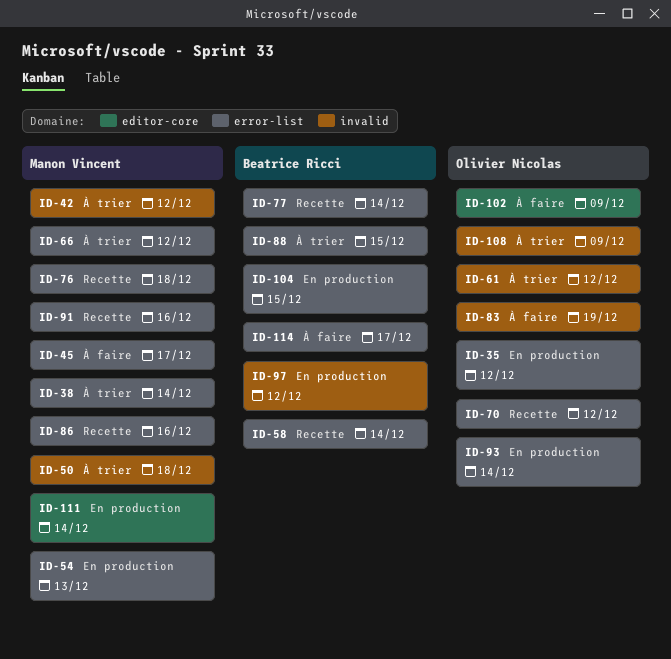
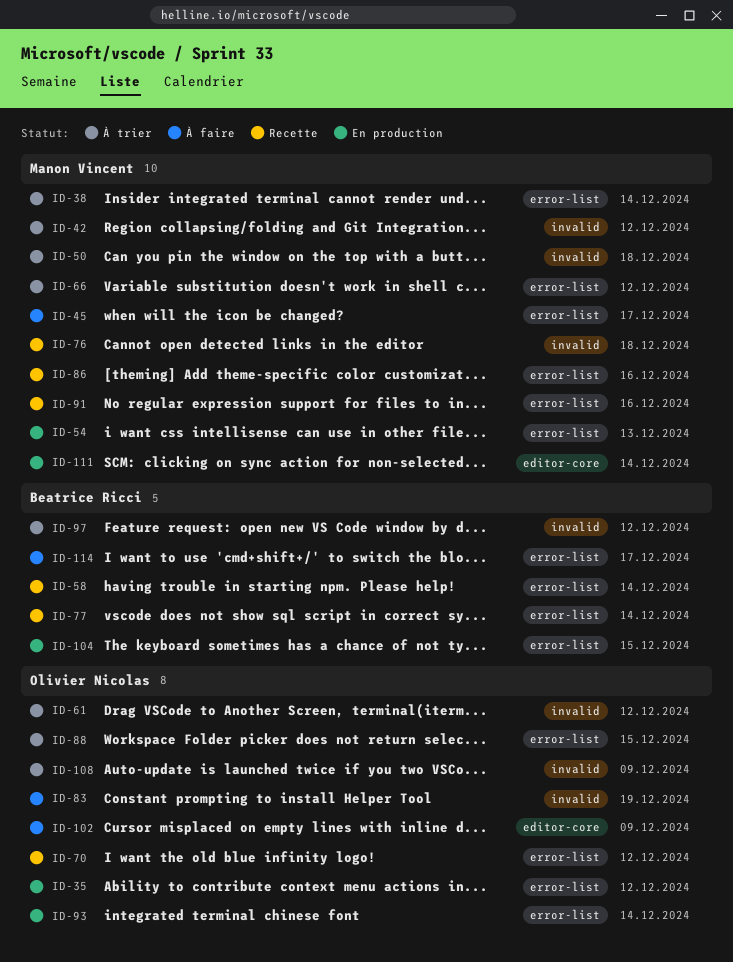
ID-76, label: error-list -> invalid
ID-88, owner: Beatrice Ricci -> Olivier Nicolas
ID-97, status: En production -> À trier

